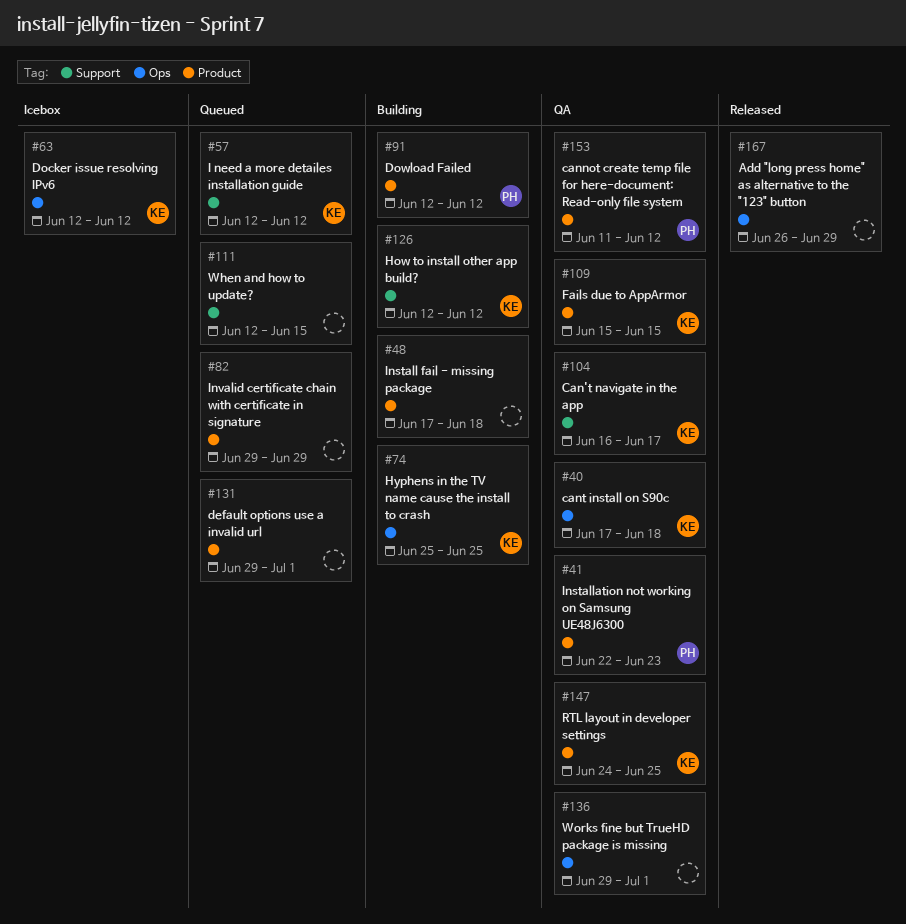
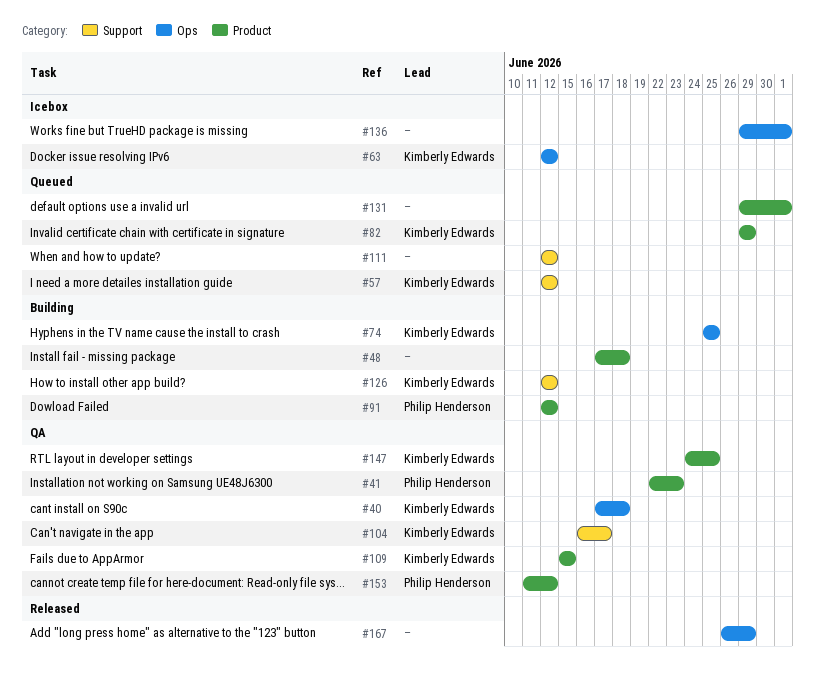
#82, owner: none -> Kimberly Edwards
#111, due: Jun 15 -> Jun 12
#136, status: QA -> Icebox

